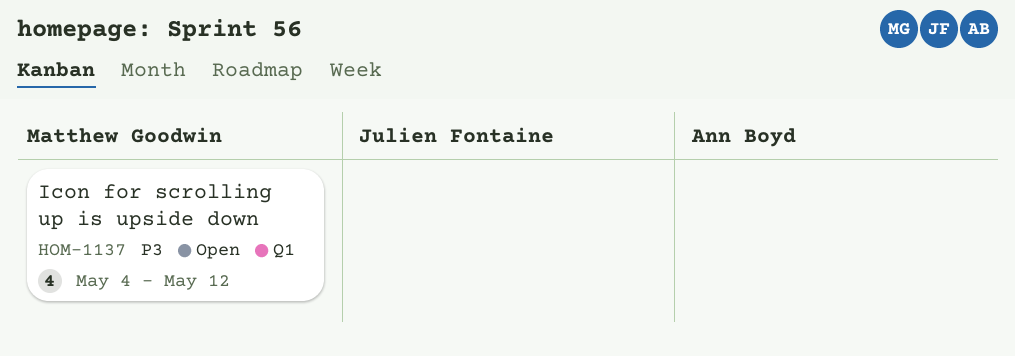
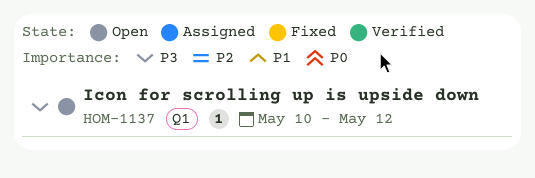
HOM-1137, estimate: 4 -> 1
HOM-1137, start: May 4 -> May 10

